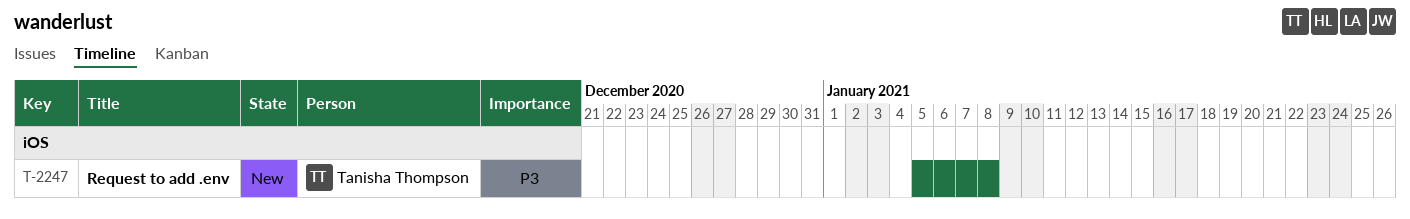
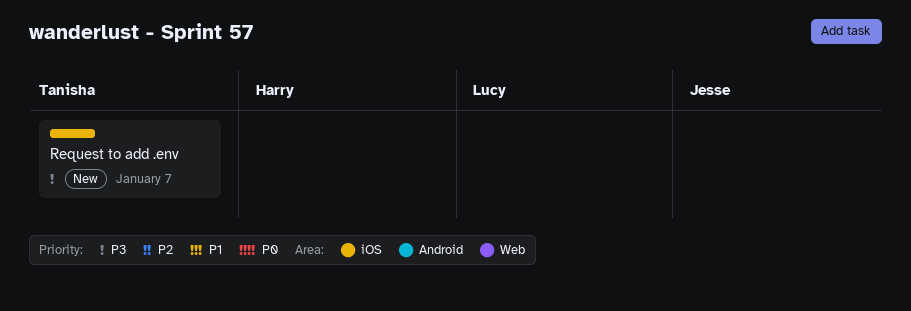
Request to add .env, due: Jan 8 -> Jan 7

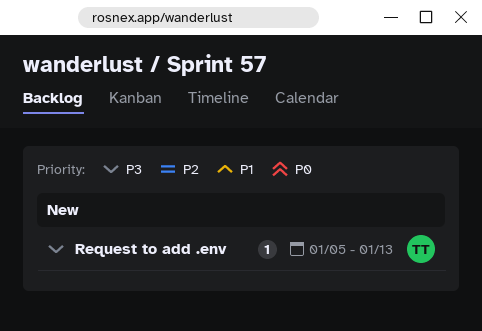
Request to add .env, due: Jan 7 -> Jan 13

